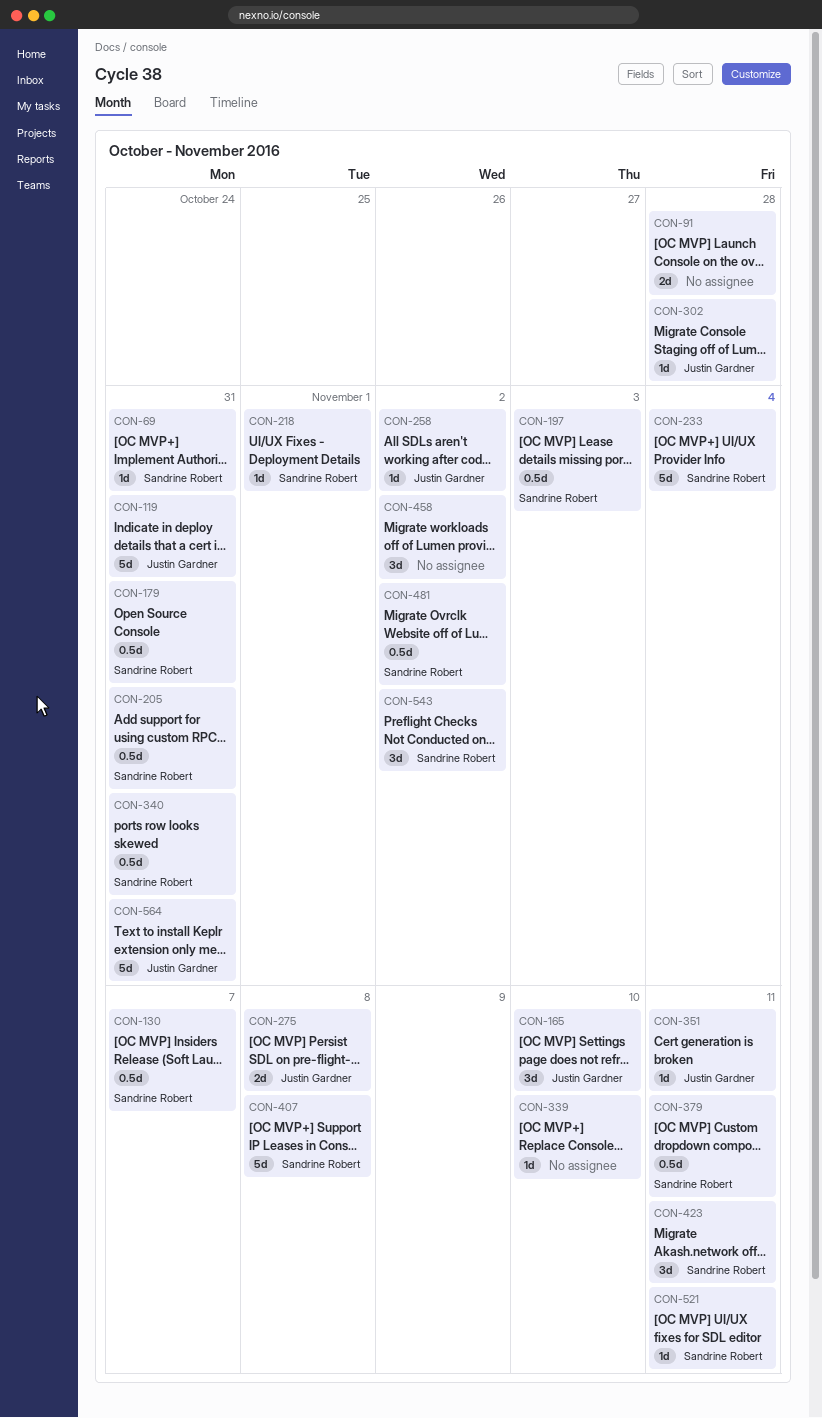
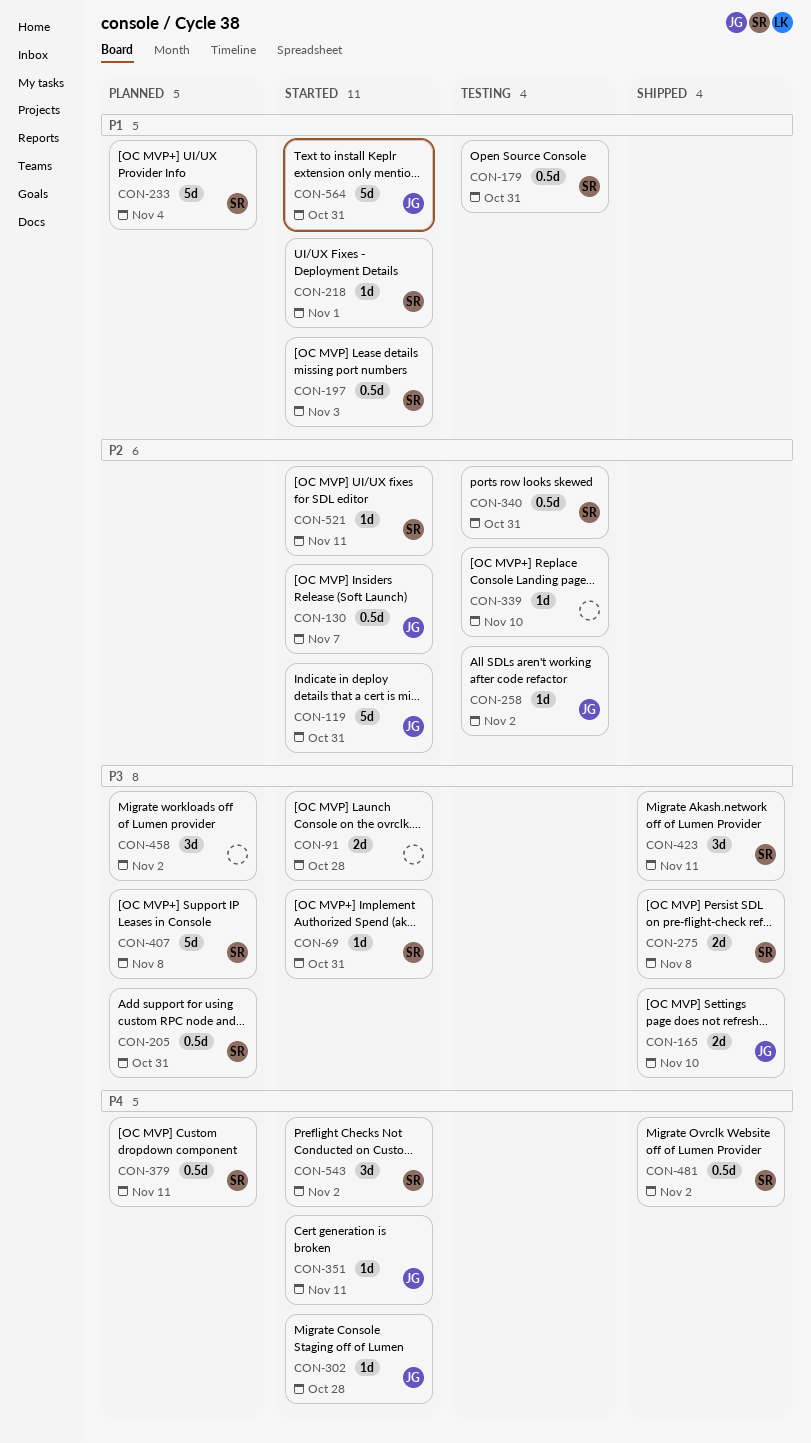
CON-130, owner: Sandrine Robert -> Justin Gardner
CON-165, estimate: 3d -> 2d
CON-275, owner: Justin Gardner -> Sandrine Robert

